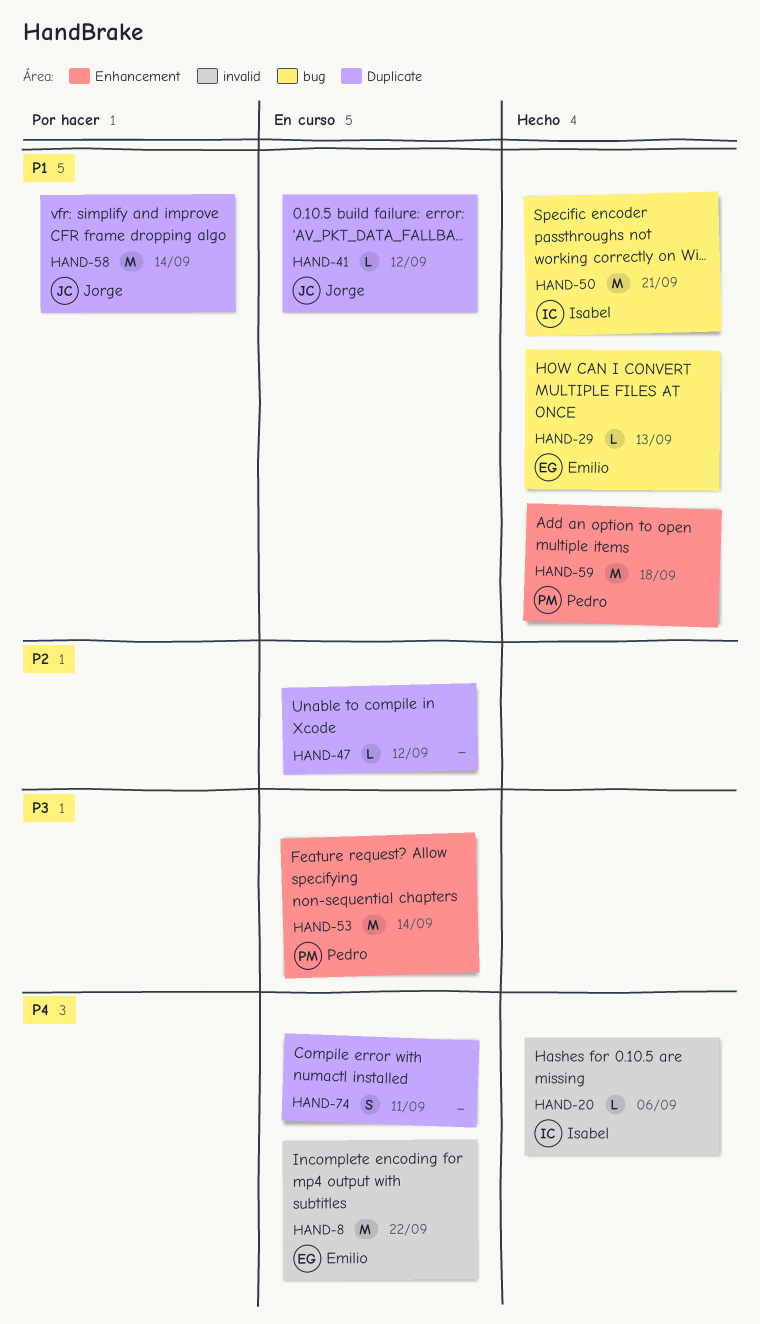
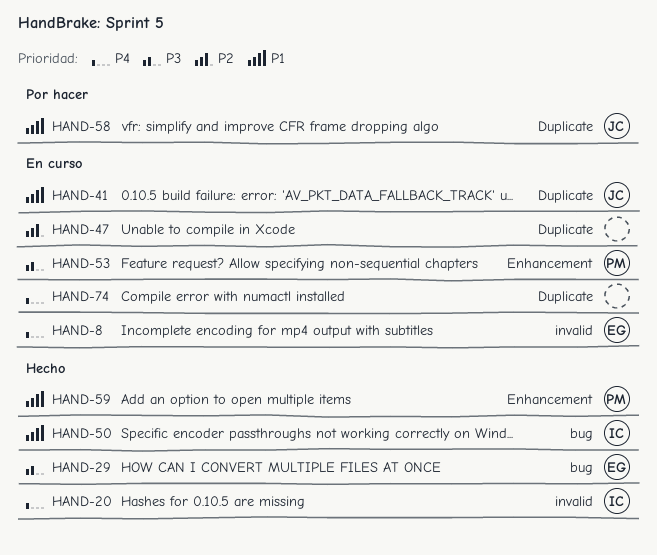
HAND-29, priority: P1 -> P3

